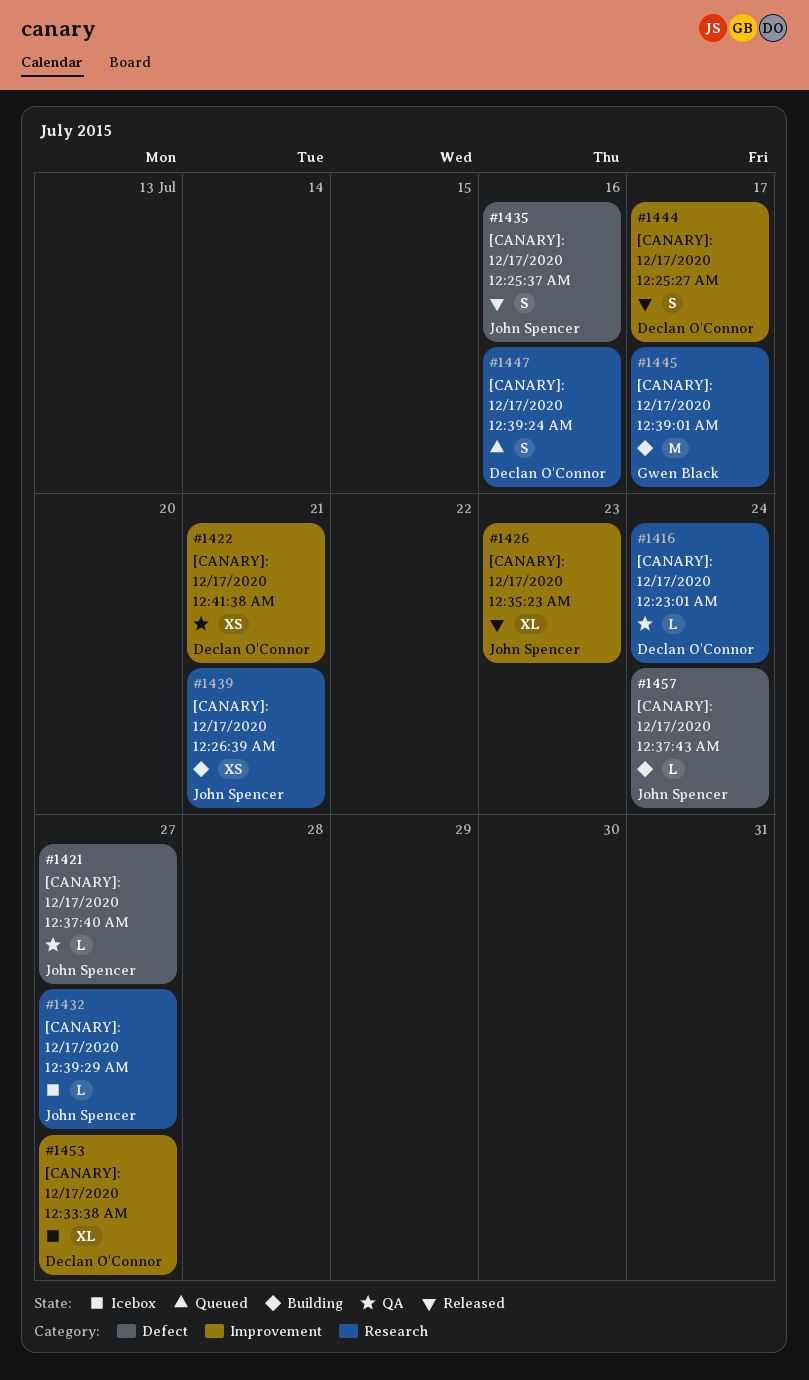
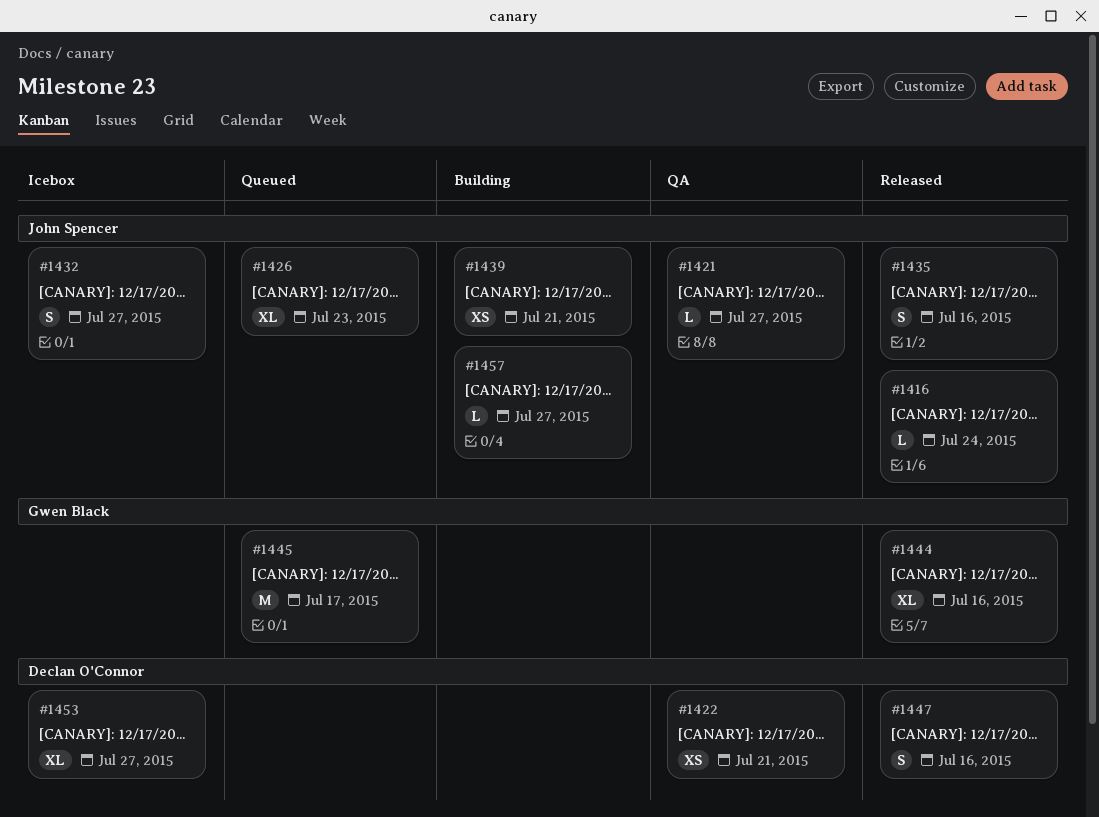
#1416, status: QA -> Released
#1416, owner: Declan O'Connor -> John Spencer
#1426, status: Released -> Queued
#1432, estimate: L -> S
#1444, owner: Declan O'Connor -> Gwen Black
#1444, estimate: S -> XL
#1444, due: Jul 17 -> Jul 16
#1445, status: Building -> Queued
#1447, status: Queued -> Released
#1457, due: Jul 24 -> Jul 27

